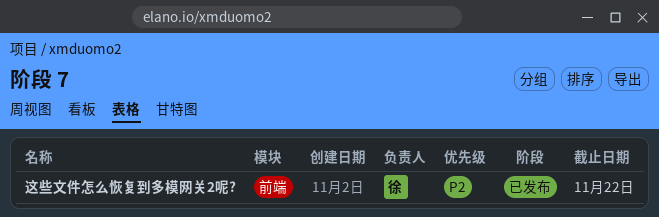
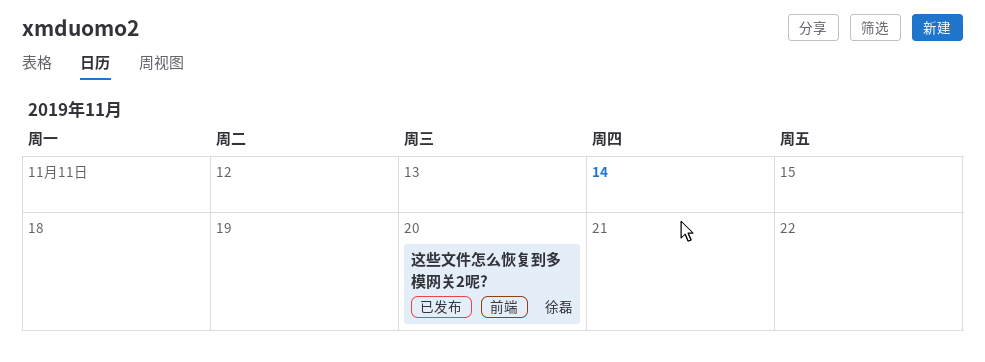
这些文件怎么恢复到多模网关2呢?, due: Nov 22 -> Nov 20

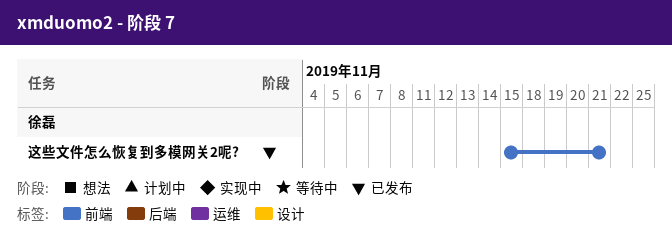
这些文件怎么恢复到多模网关2呢?, due: Nov 20 -> Nov 21

